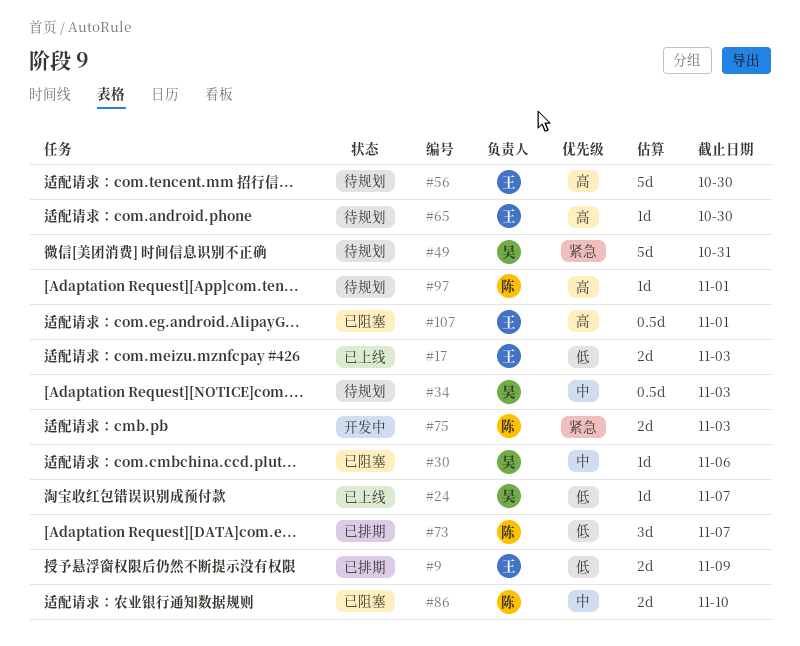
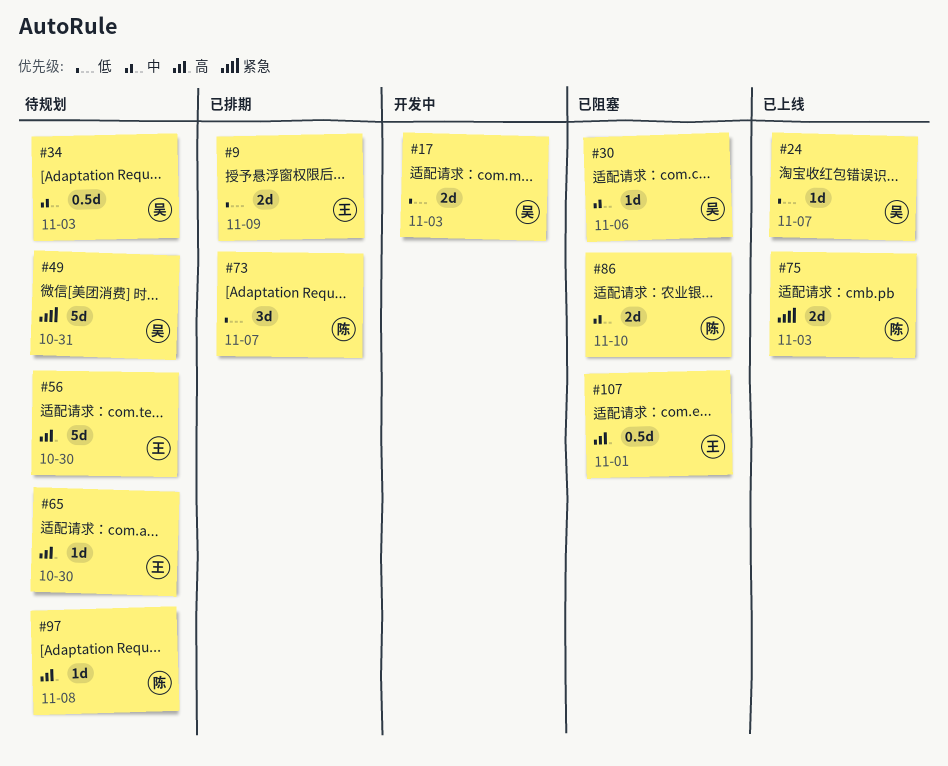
#17, status: 已上线 -> 开发中
#17, owner: 王 -> 吴
#75, status: 开发中 -> 已上线
#97, due: Nov 1 -> Nov 8

